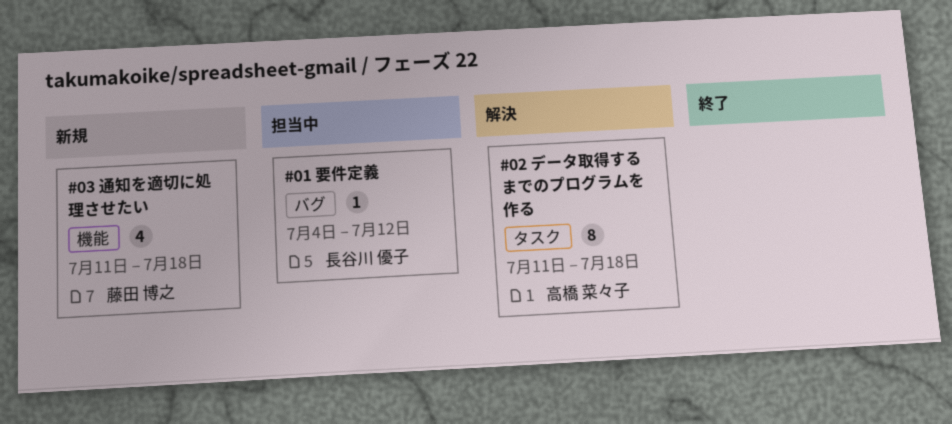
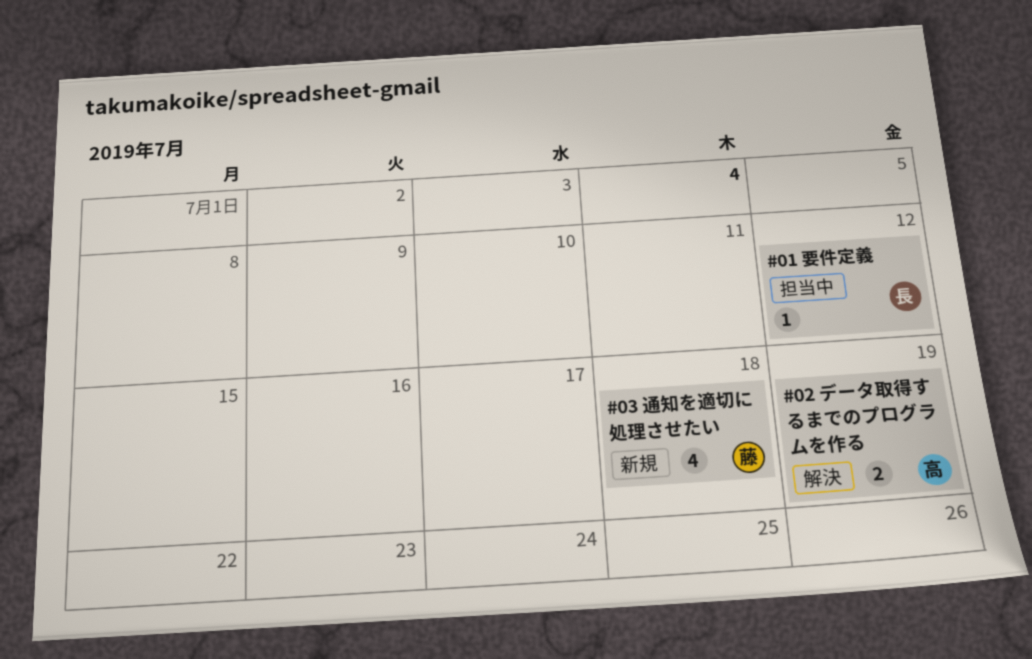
#02 データ取得するまでのプログラムを作る, estimate: 8 -> 2
#02 データ取得するまでのプログラムを作る, due: Jul 18 -> Jul 19

